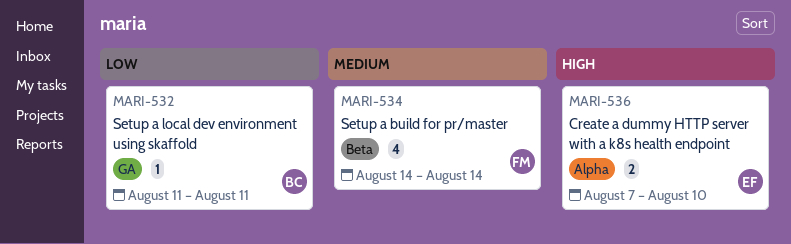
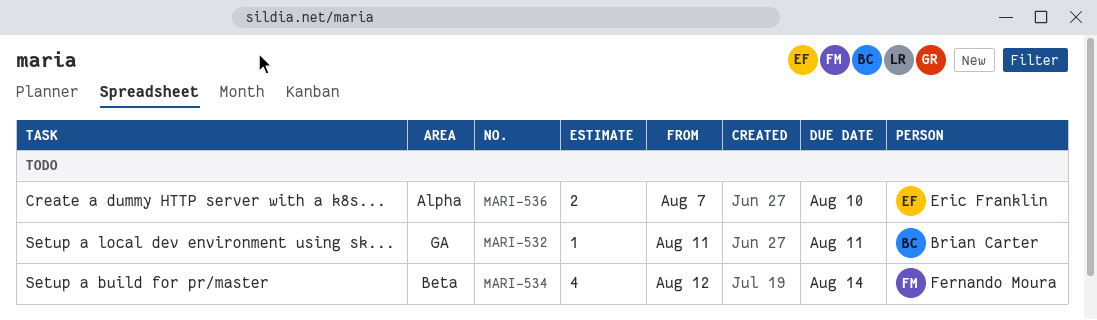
MARI-534, start: Aug 14 -> Aug 12

